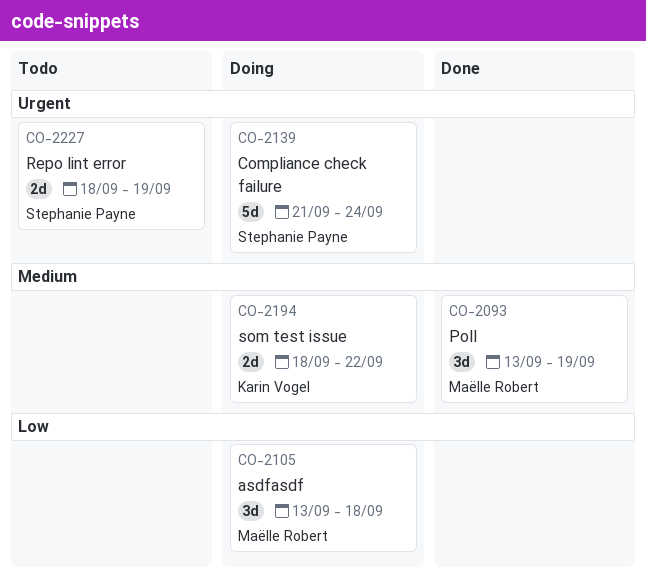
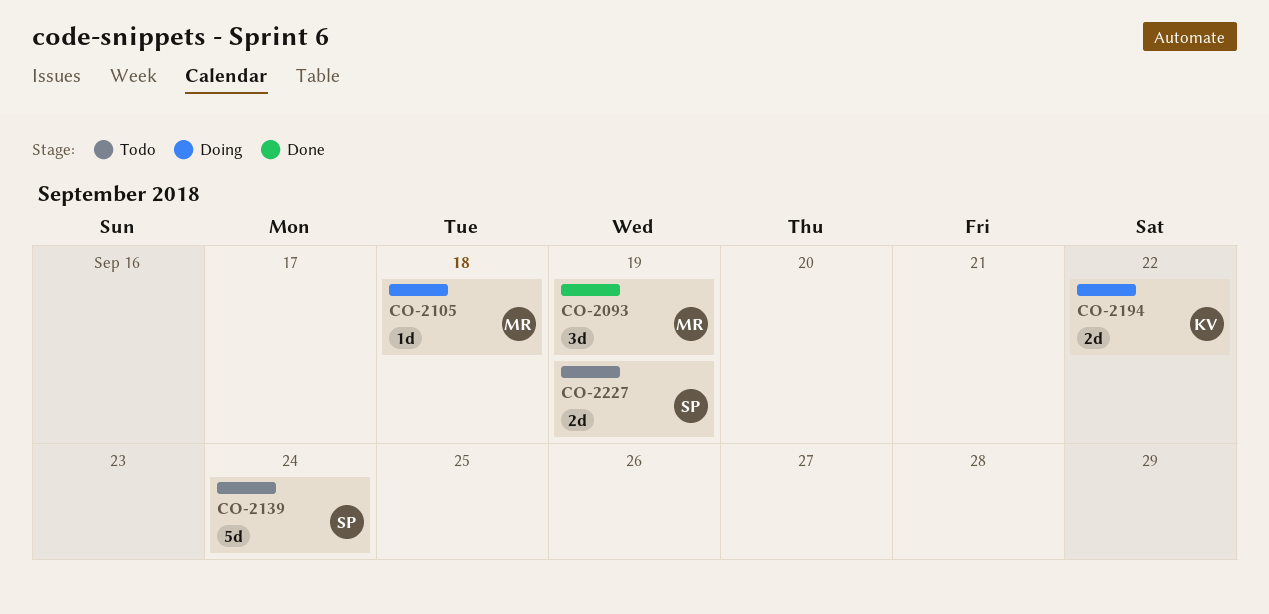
CO-2105, estimate: 3d -> 1d
CO-2139, status: Doing -> Todo

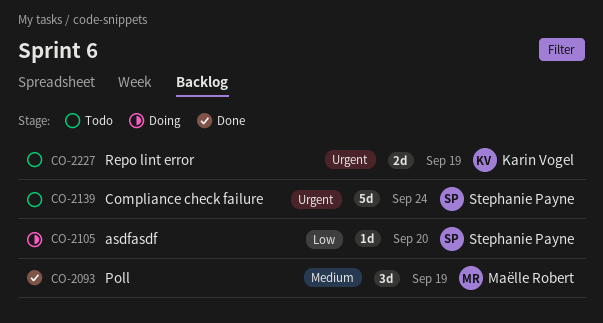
CO-2105, owner: Maëlle Robert -> Stephanie Payne
CO-2105, due: Sep 18 -> Sep 20
CO-2194: present -> none
CO-2227, owner: Stephanie Payne -> Karin Vogel

